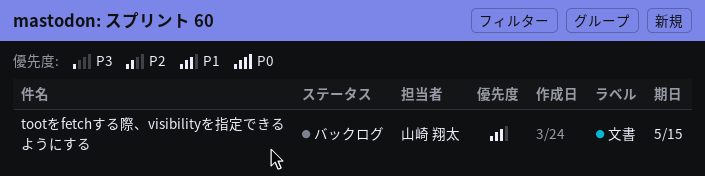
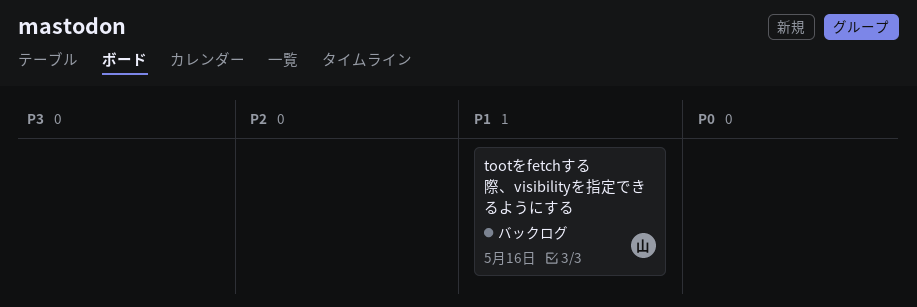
tootをfetchする際、visibilityを指定できるようにする, due: May 15 -> May 16

